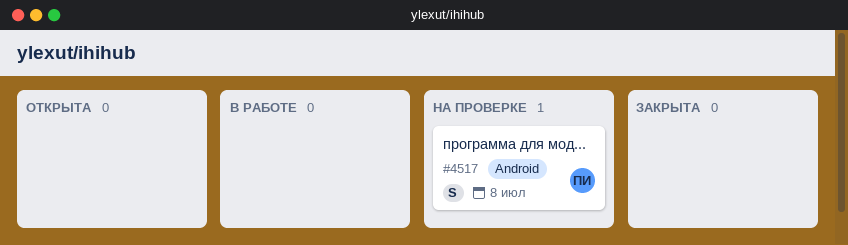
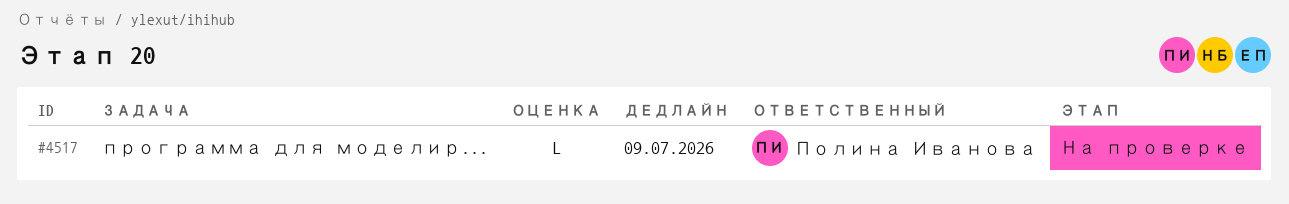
#4517, estimate: S -> L
#4517, due: Jul 8 -> Jul 9

